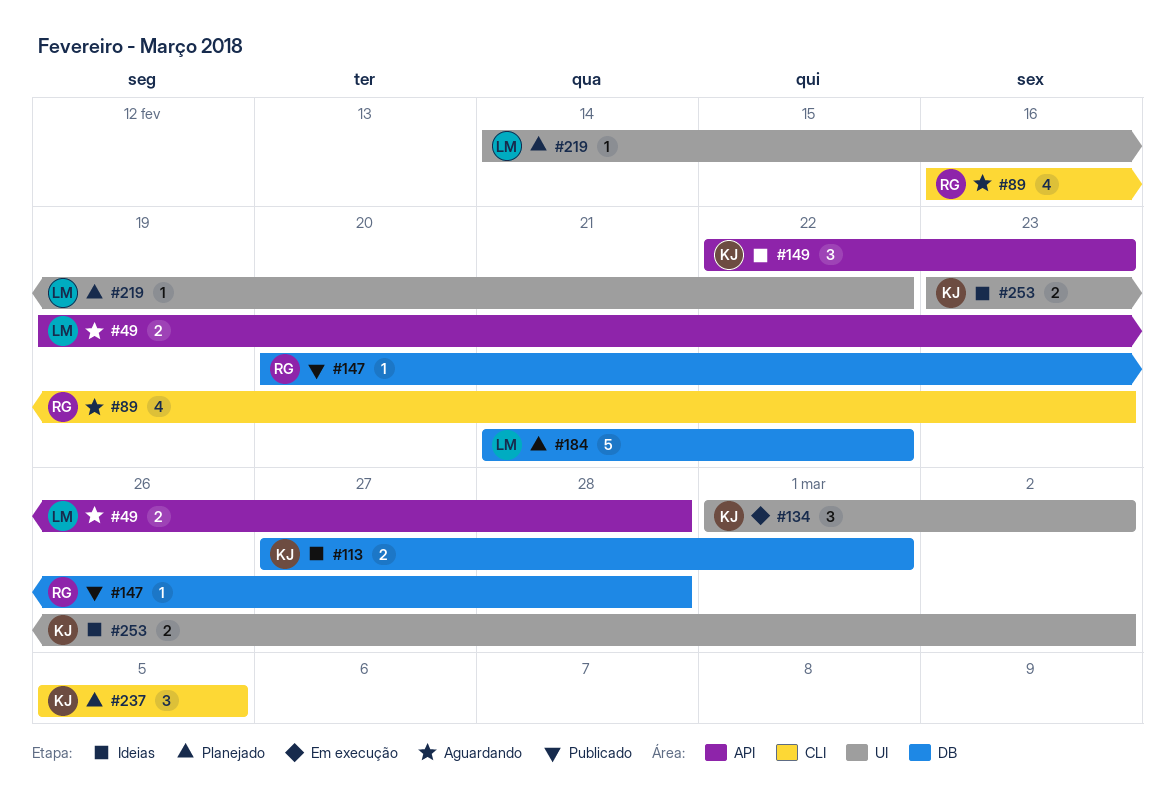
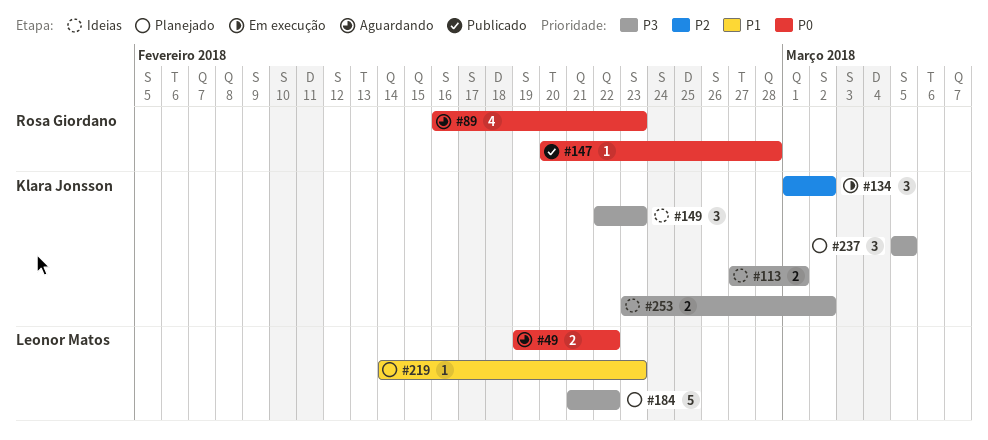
#49, due: Feb 28 -> Feb 22
#219, due: Feb 22 -> Feb 23

